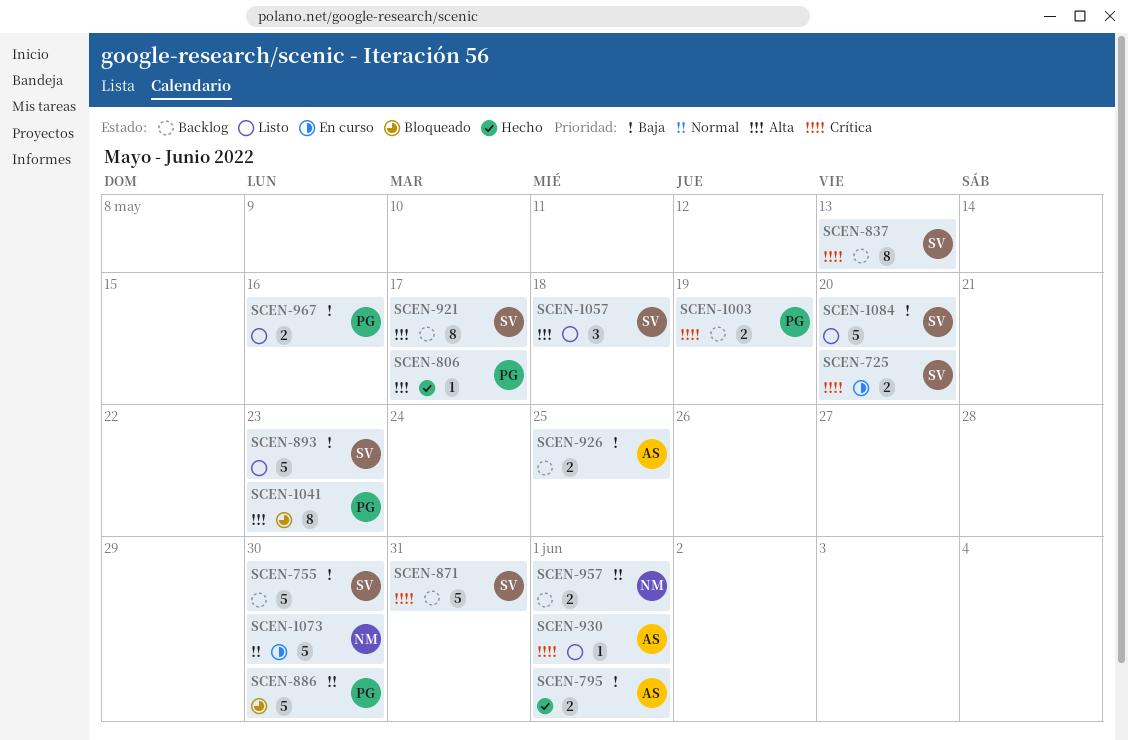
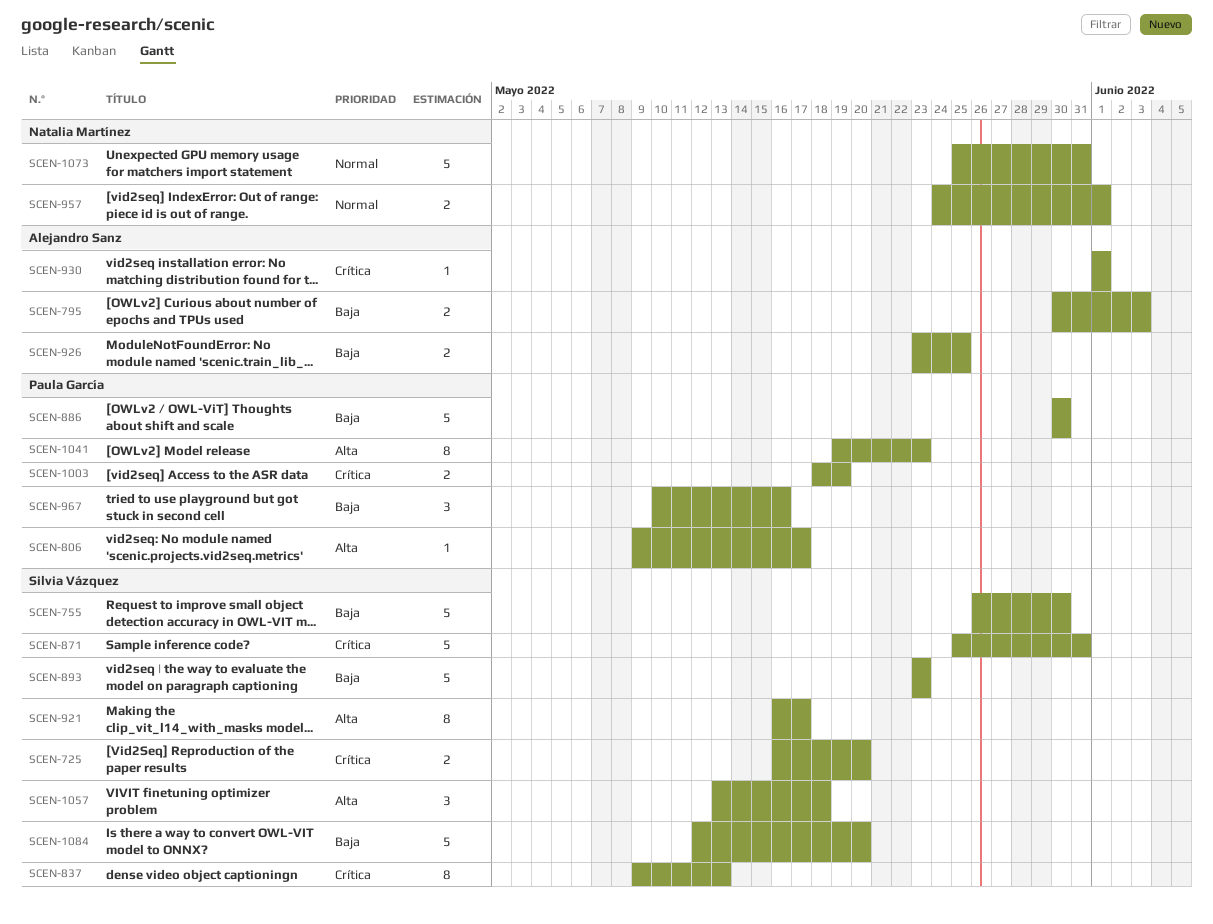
SCEN-795, due: Jun 1 -> Jun 3
SCEN-886, priority: Normal -> Baja
SCEN-967, estimate: 2 -> 3
SCEN-1073, due: May 30 -> May 31

